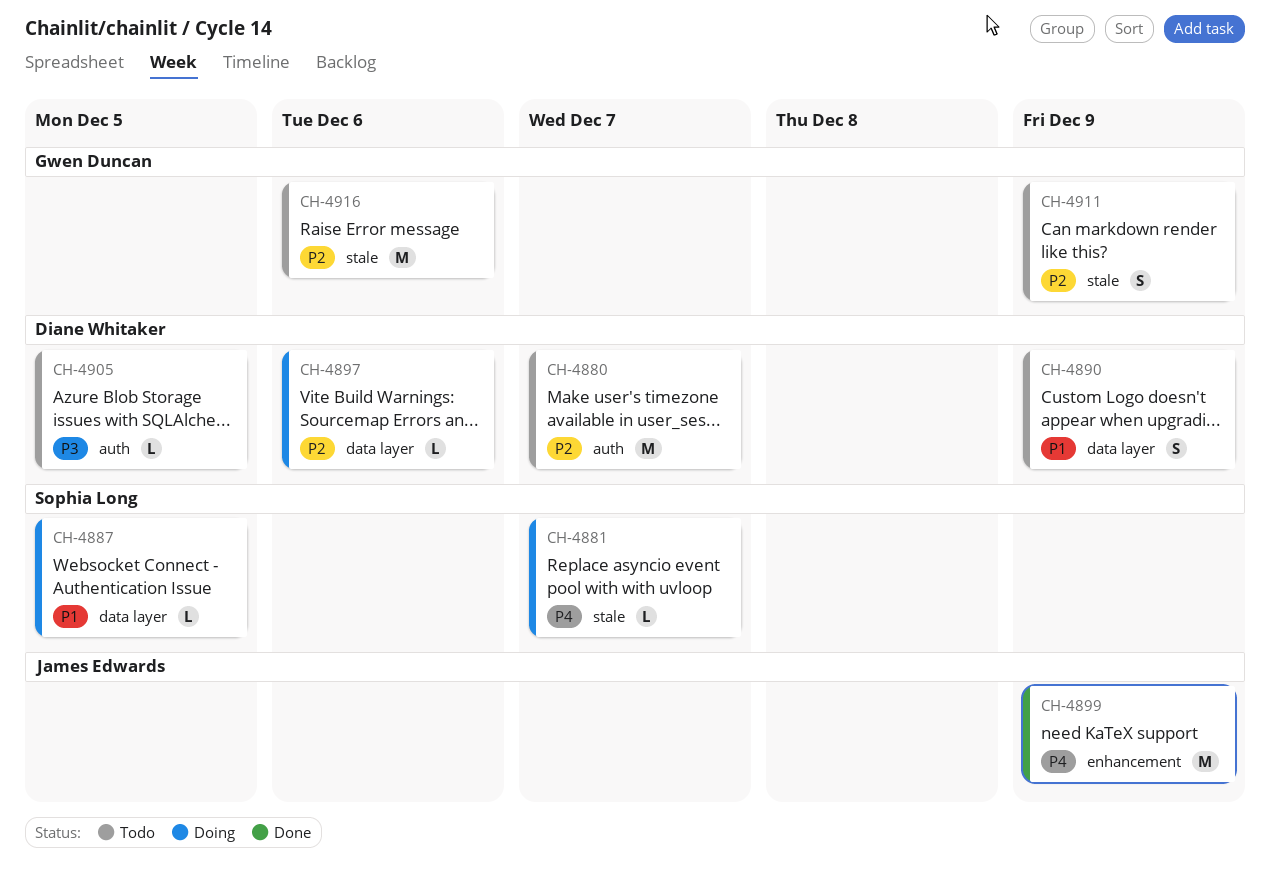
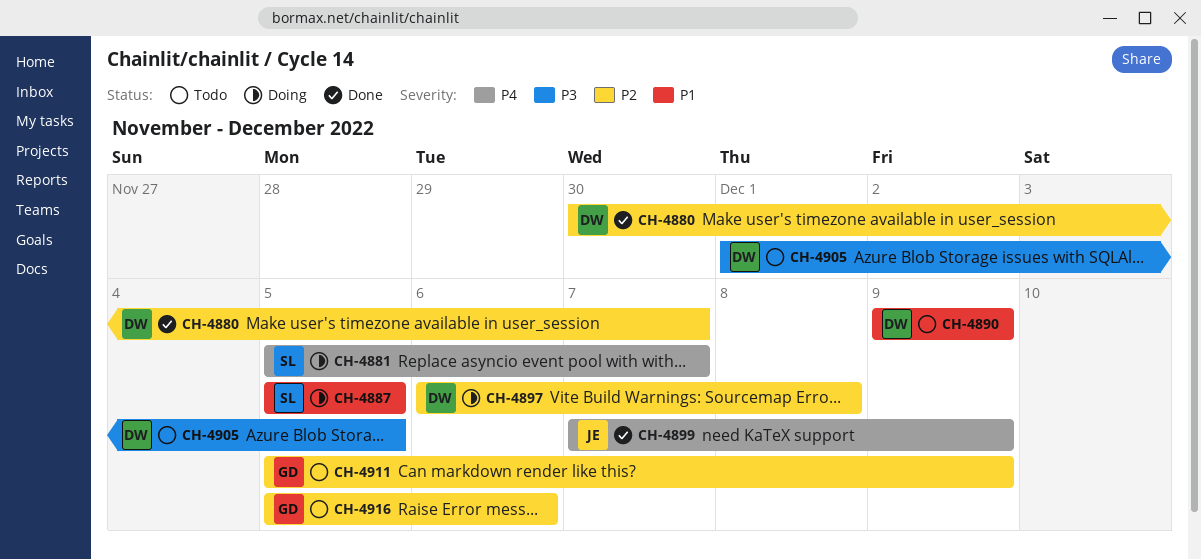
CH-4880, status: Todo -> Done
CH-4897, due: Dec 6 -> Dec 8

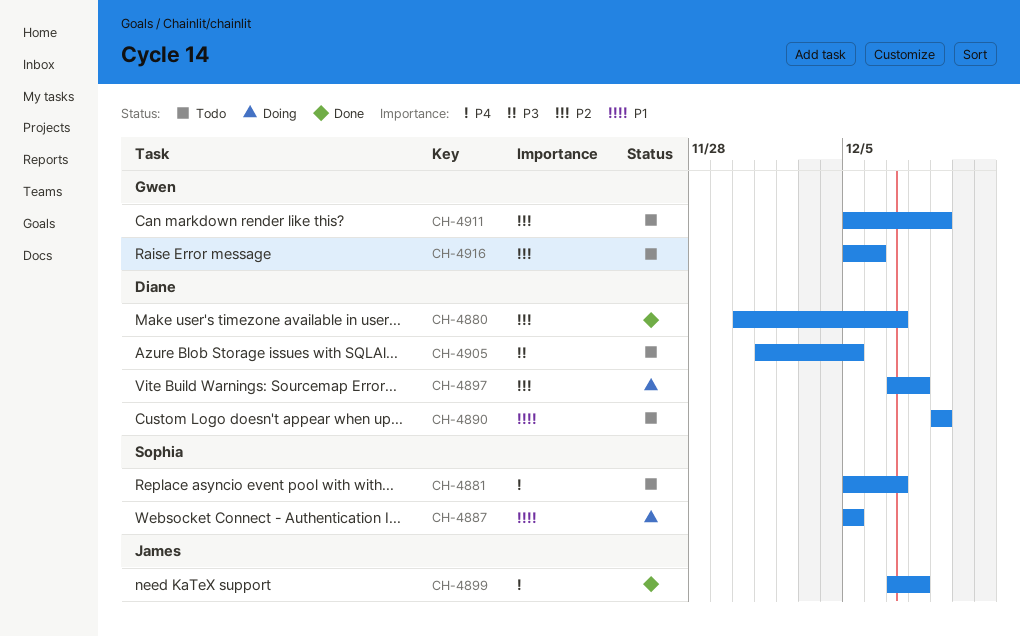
CH-4881, status: Doing -> Todo
CH-4897, start: Dec 6 -> Dec 7
CH-4899, due: Dec 9 -> Dec 8

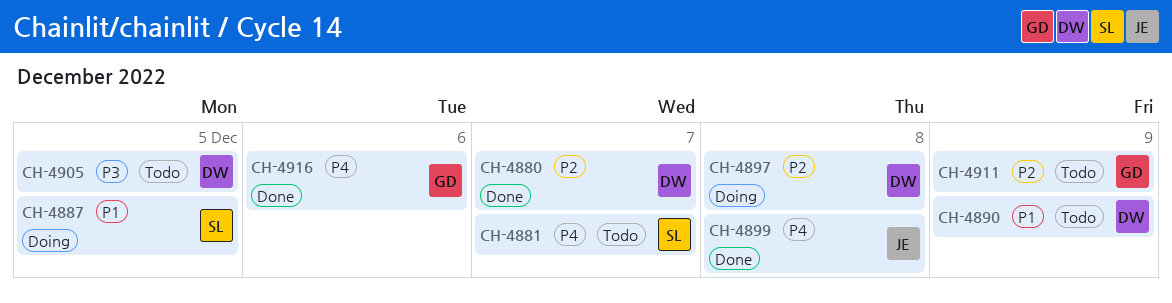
CH-4916, status: Todo -> Done
CH-4916, priority: P2 -> P4

